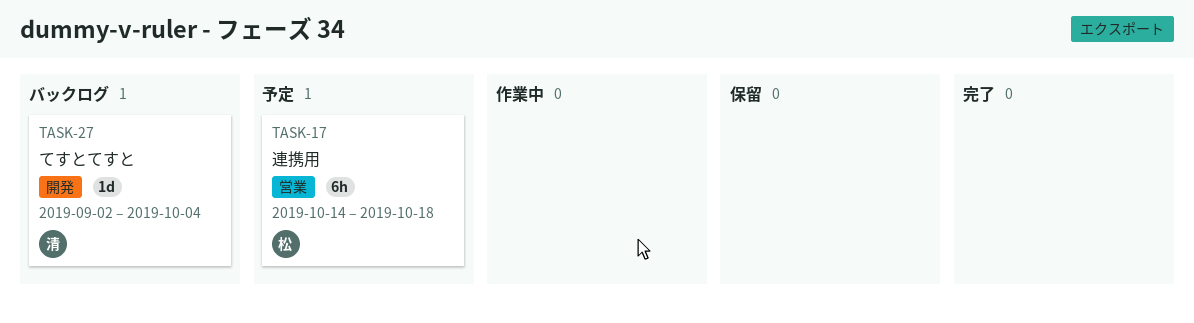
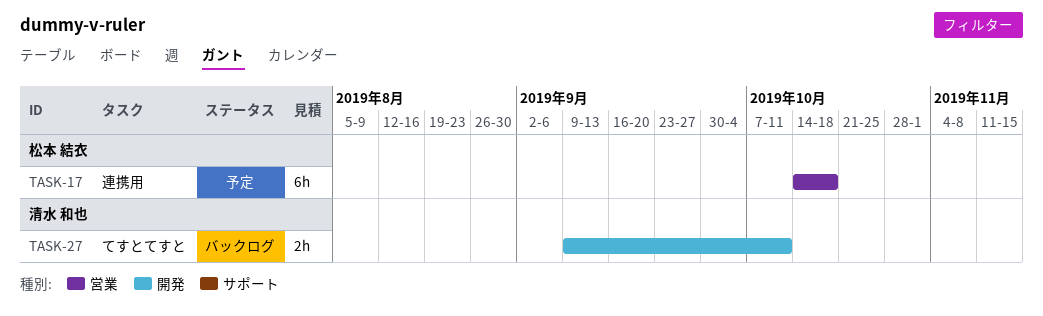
TASK-27, estimate: 1d -> 2h
TASK-27, start: Sep 2 -> Sep 9
TASK-27, due: Oct 4 -> Oct 11

